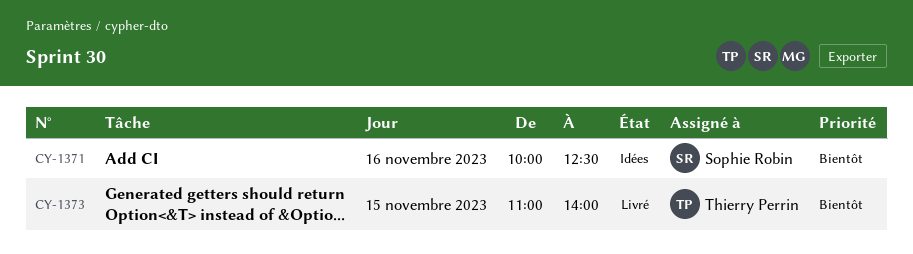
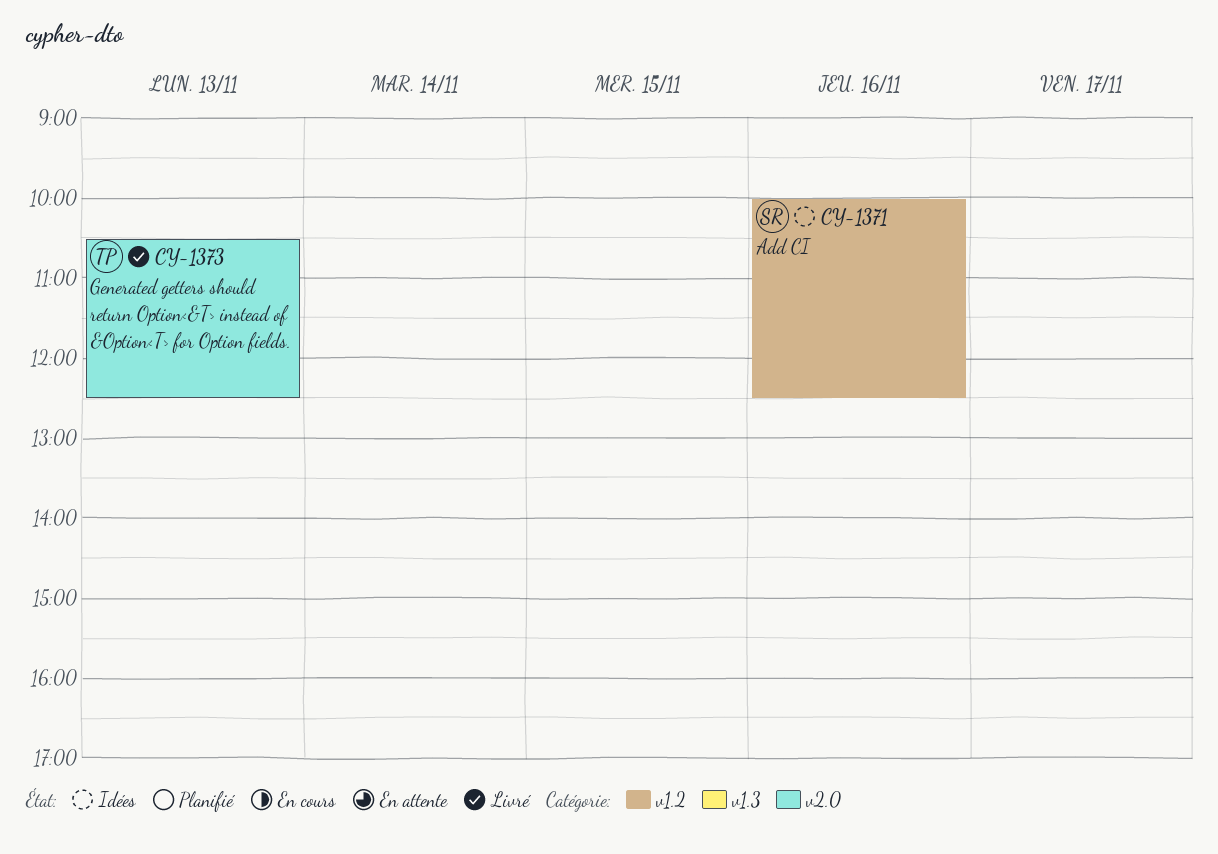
CY-1373, day: Nov 15 -> Nov 13
CY-1373, begins: 11:00 -> 10:30
CY-1373, ends: 14:00 -> 12:30

